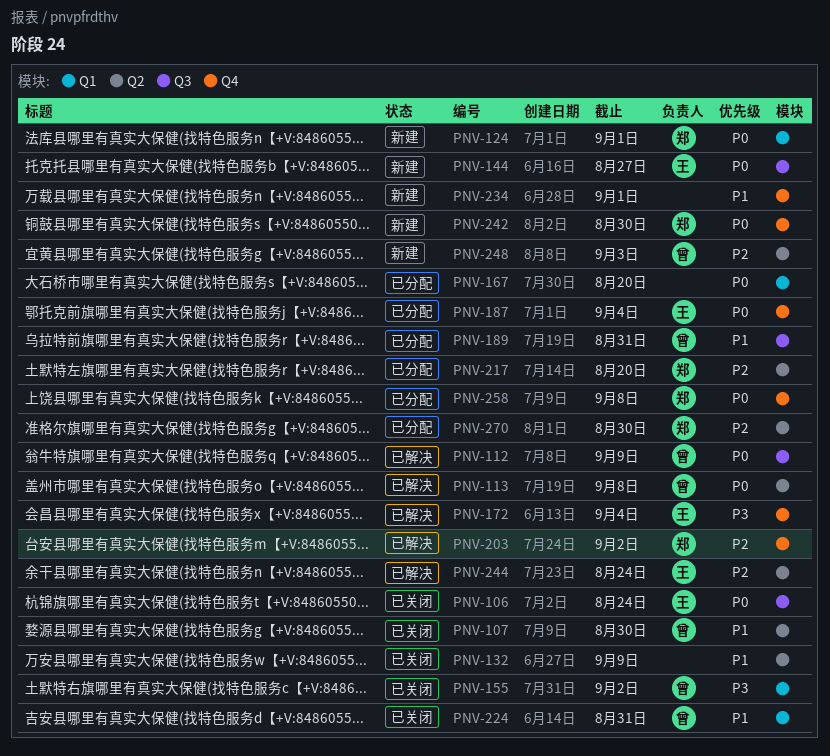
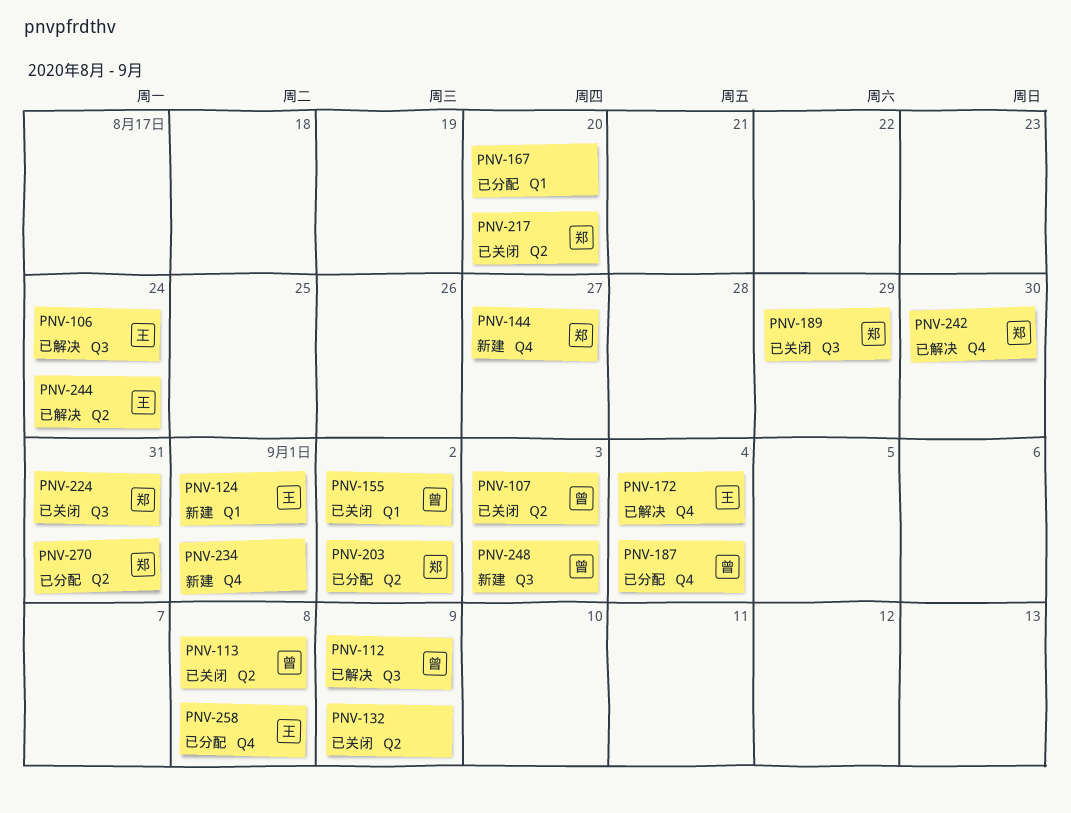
PNV-106, status: 已关闭 -> 已解决
PNV-107, due: Aug 30 -> Sep 3
PNV-113, status: 已解决 -> 已关闭
PNV-124, owner: 郑 -> 王
PNV-144, owner: 王 -> 郑
PNV-144, label: Q3 -> Q4
PNV-187, owner: 王 -> 曾
PNV-189, status: 已分配 -> 已关闭
PNV-189, owner: 曾 -> 郑
PNV-189, due: Aug 31 -> Aug 29
PNV-203, status: 已解决 -> 已分配
PNV-203, label: Q4 -> Q2
PNV-217, status: 已分配 -> 已关闭
PNV-224, owner: 曾 -> 郑
PNV-224, label: Q1 -> Q3
PNV-242, status: 新建 -> 已解决
PNV-248, label: Q2 -> Q3
PNV-258, owner: 郑 -> 王
PNV-270, due: Aug 30 -> Aug 31

